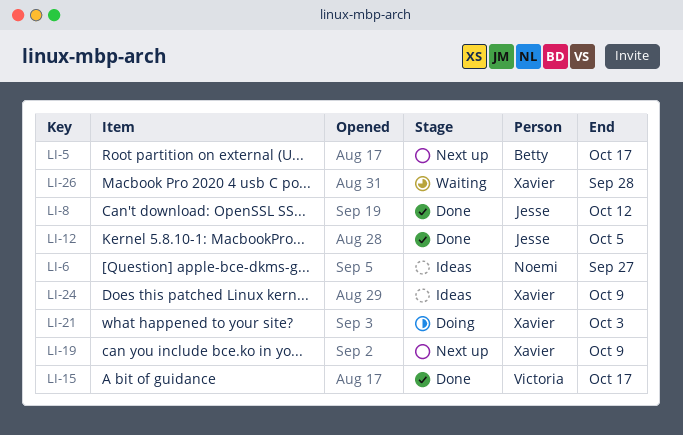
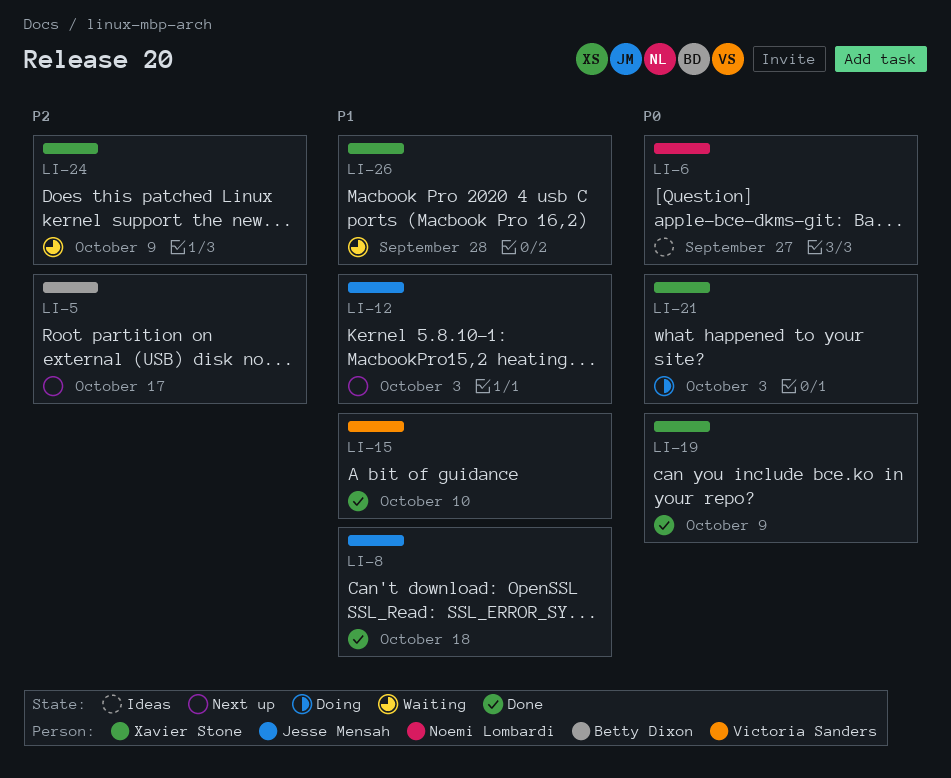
LI-8, due: Oct 12 -> Oct 18
LI-12, status: Done -> Next up
LI-12, due: Oct 5 -> Oct 3
LI-15, due: Oct 17 -> Oct 10
LI-19, status: Next up -> Done
LI-24, status: Ideas -> Waiting

